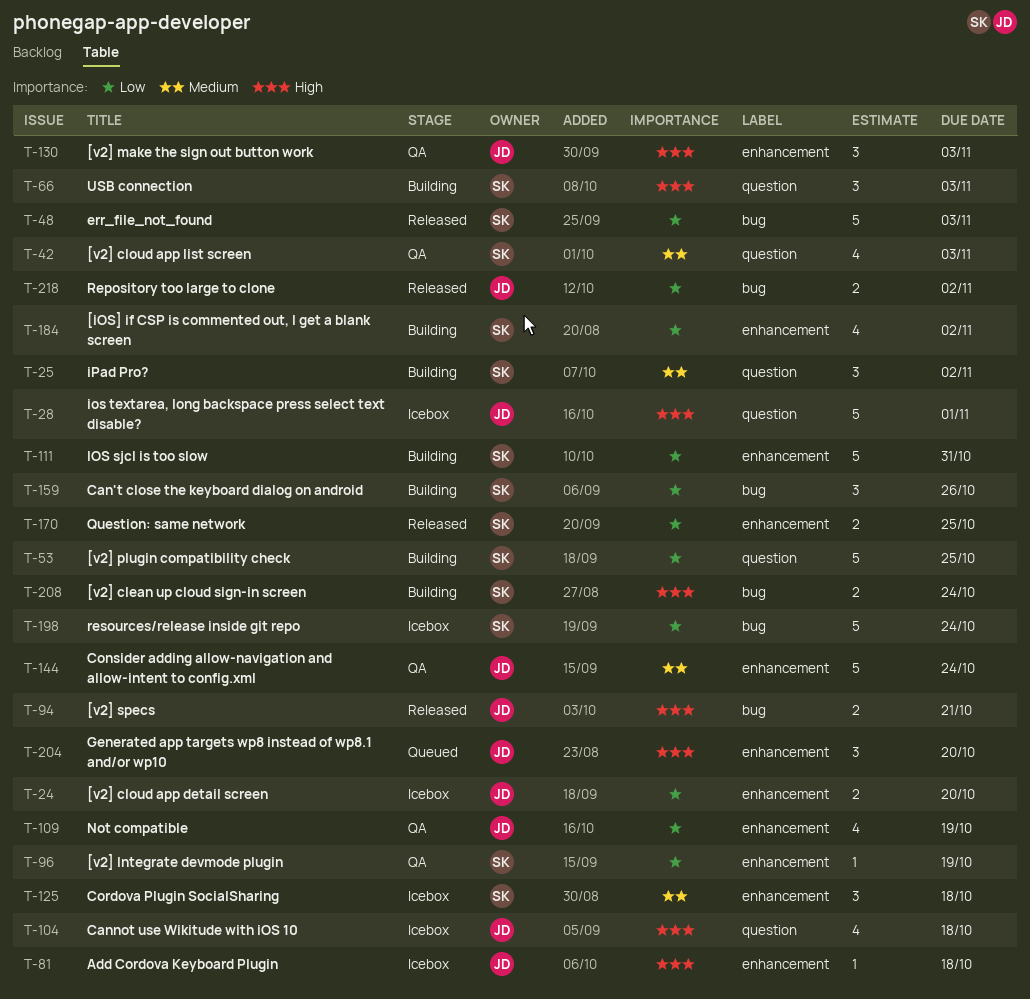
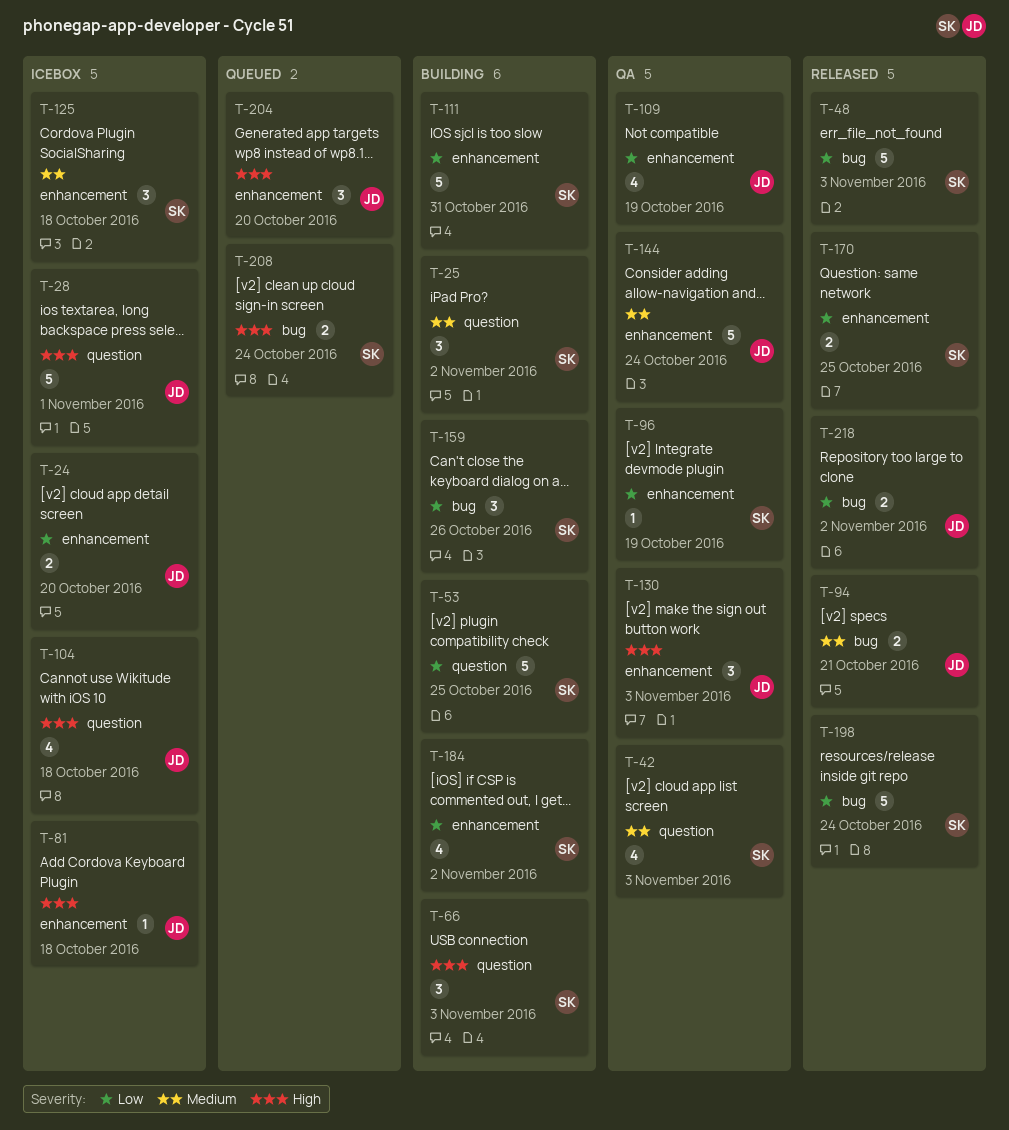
T-94, priority: High -> Medium
T-198, status: Icebox -> Released
T-208, status: Building -> Queued

